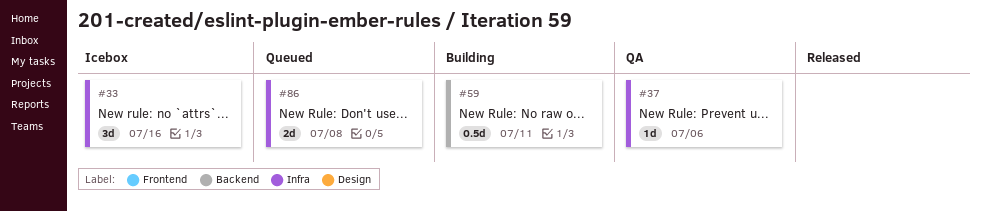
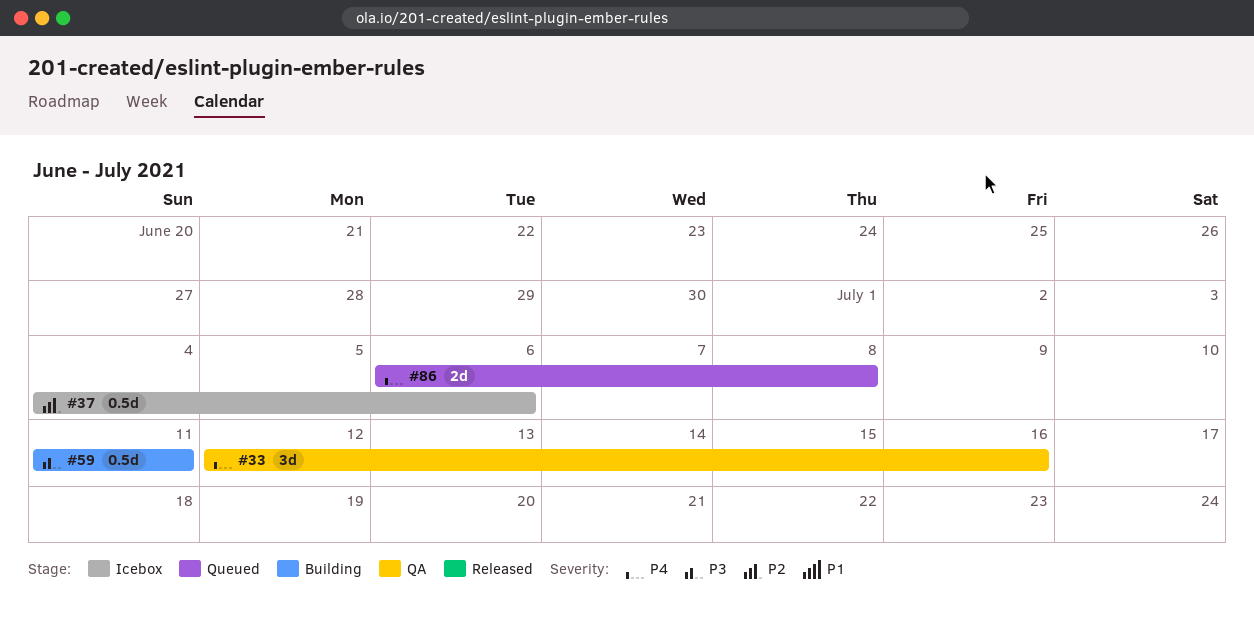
#33, status: Icebox -> QA
#37, status: QA -> Icebox
#37, estimate: 1d -> 0.5d

